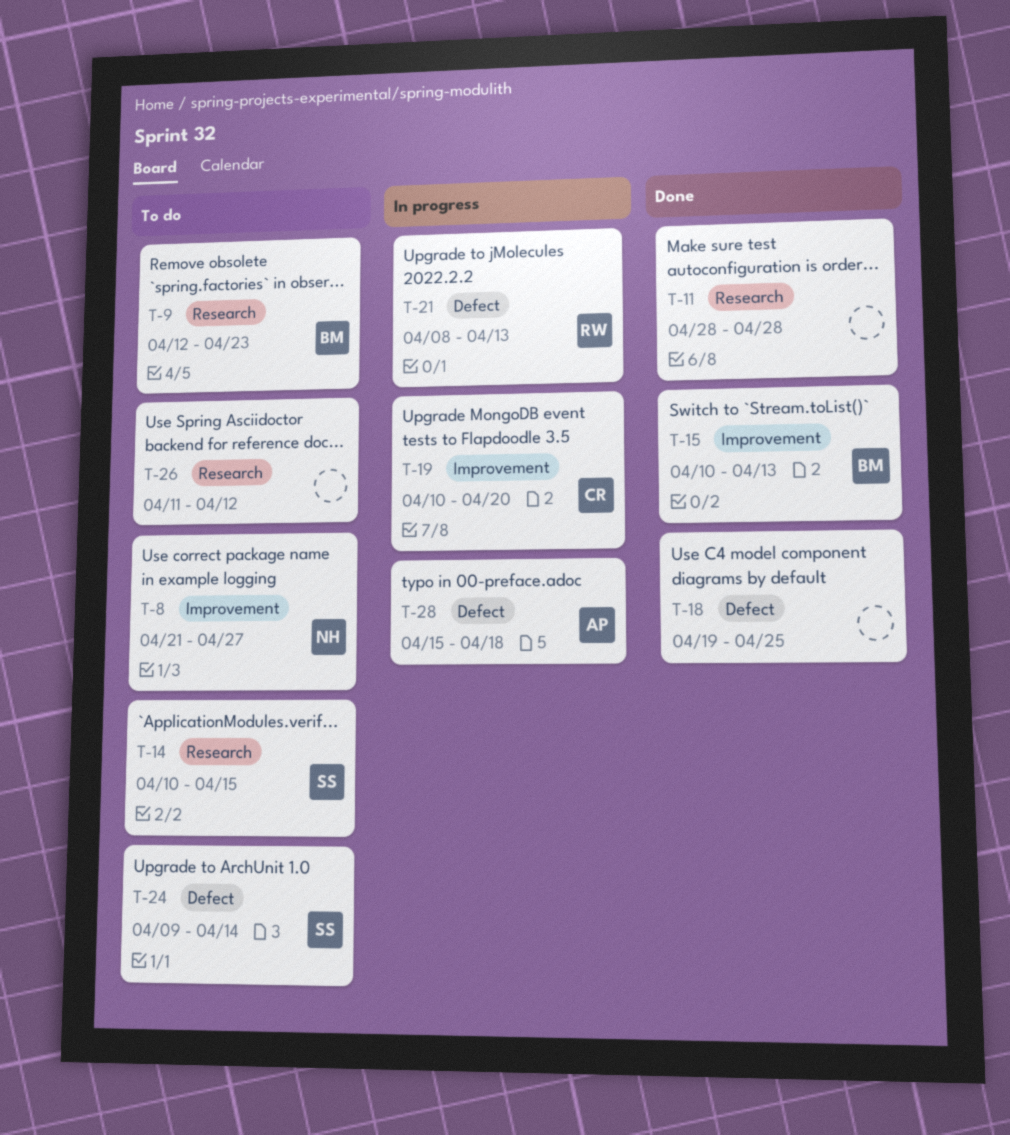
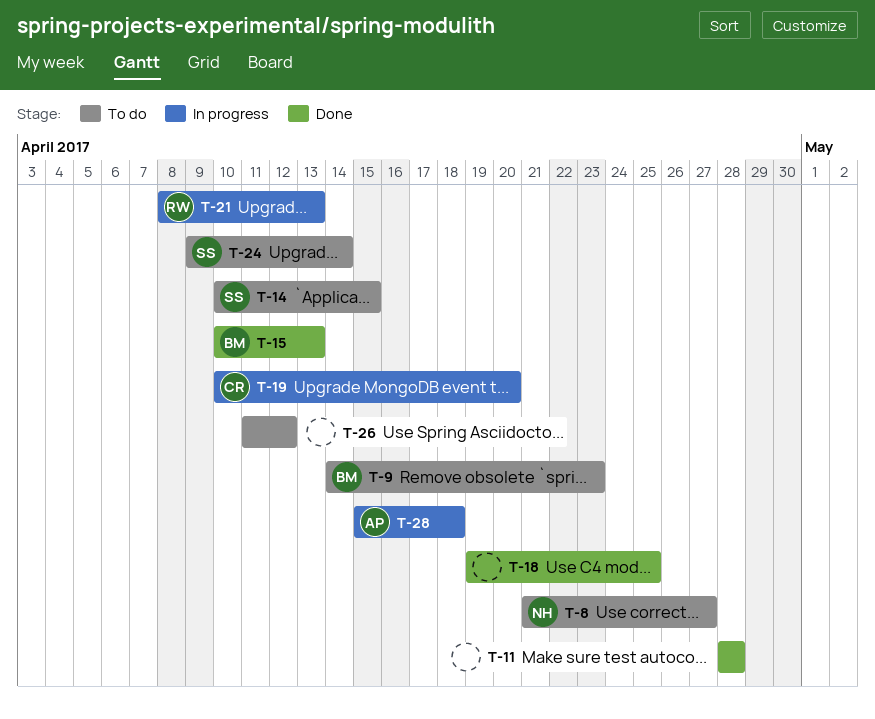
T-9, start: Apr 12 -> Apr 14

